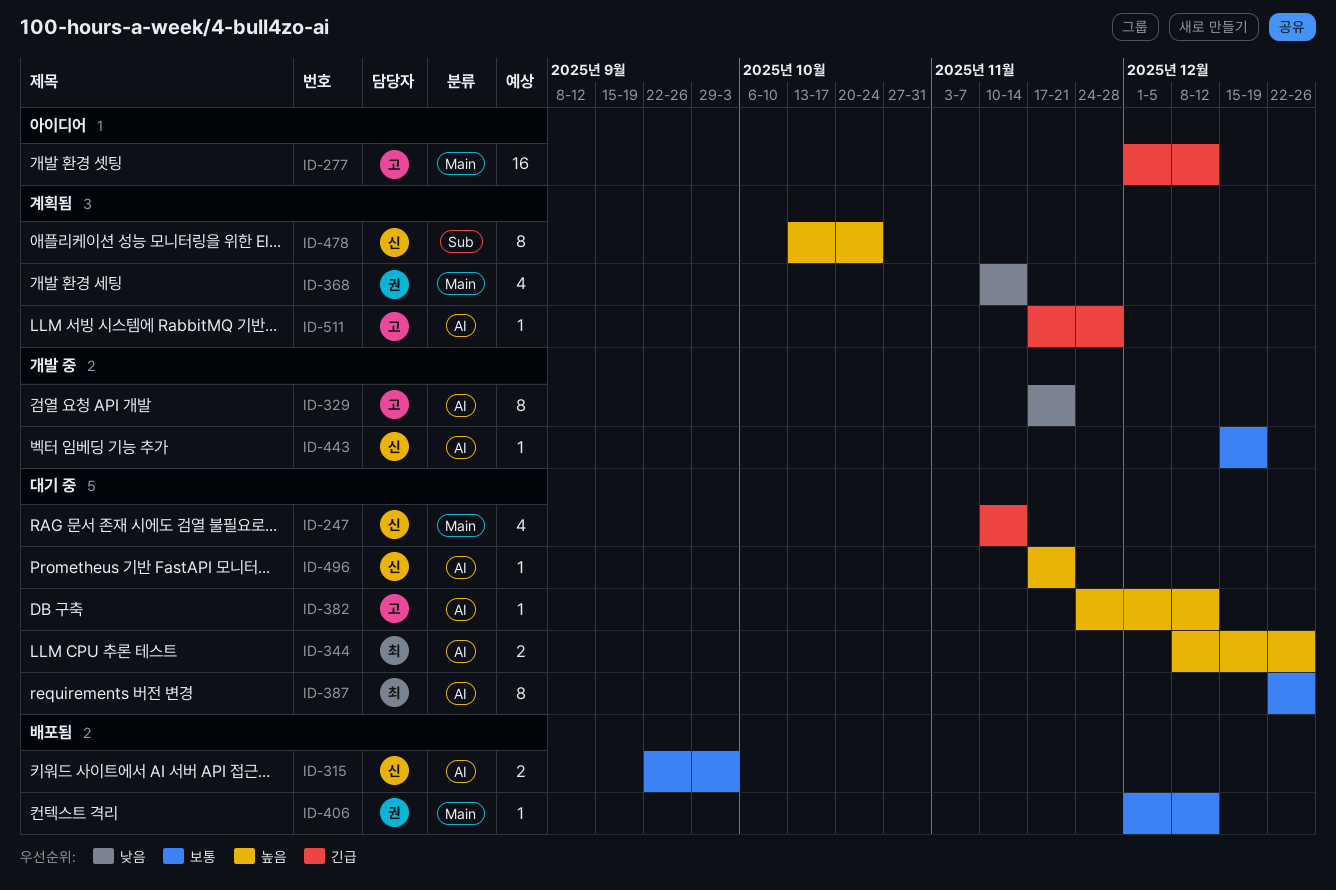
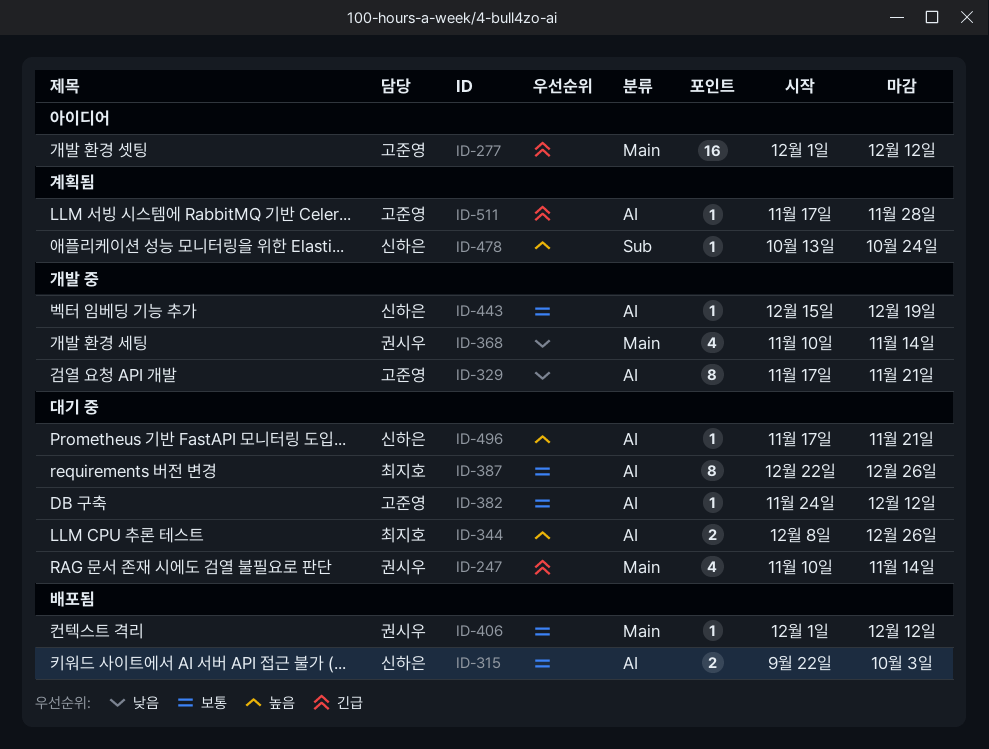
ID-247, owner: 신하은 -> 권시우
ID-368, status: 계획됨 -> 개발 중
ID-382, priority: 높음 -> 보통
ID-478, estimate: 8 -> 1

